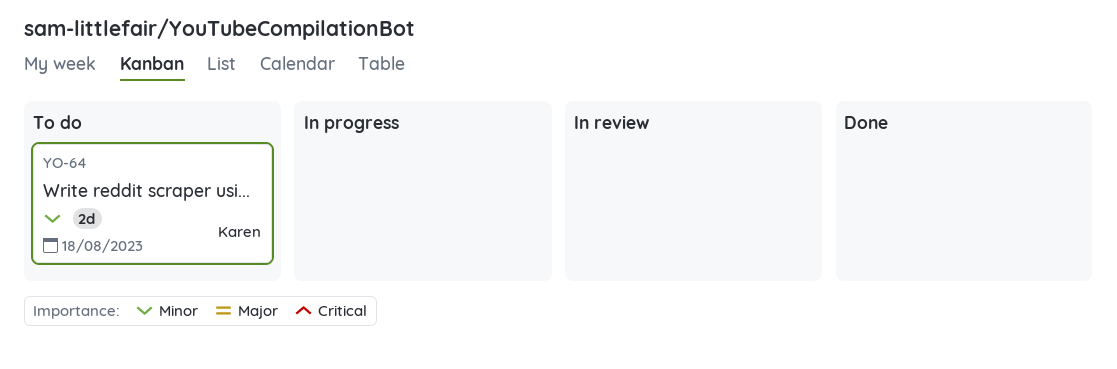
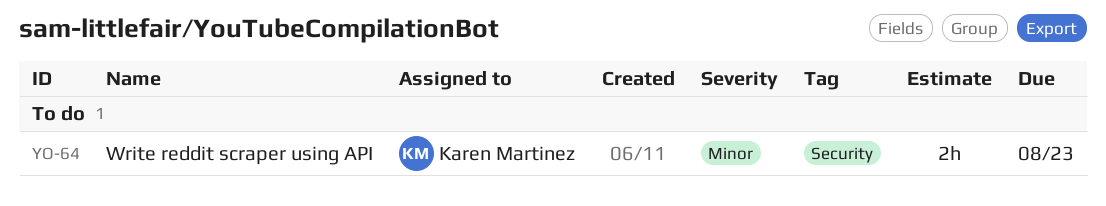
YO-64, estimate: 2d -> 2h
YO-64, due: Aug 18 -> Aug 23

